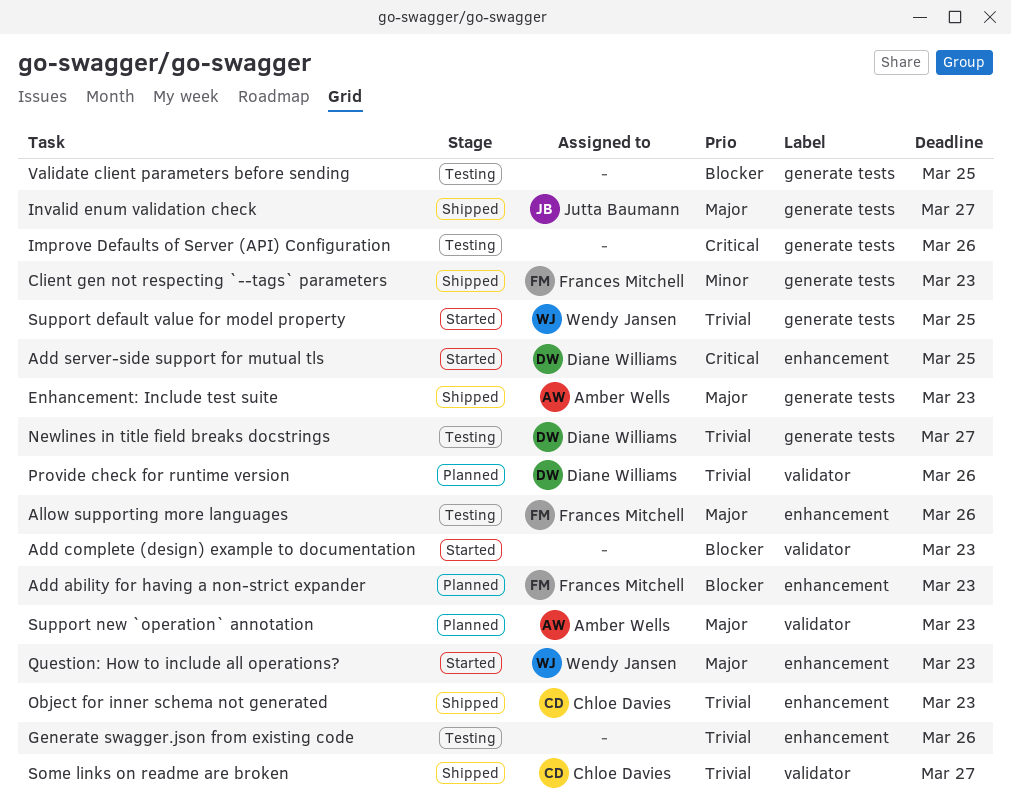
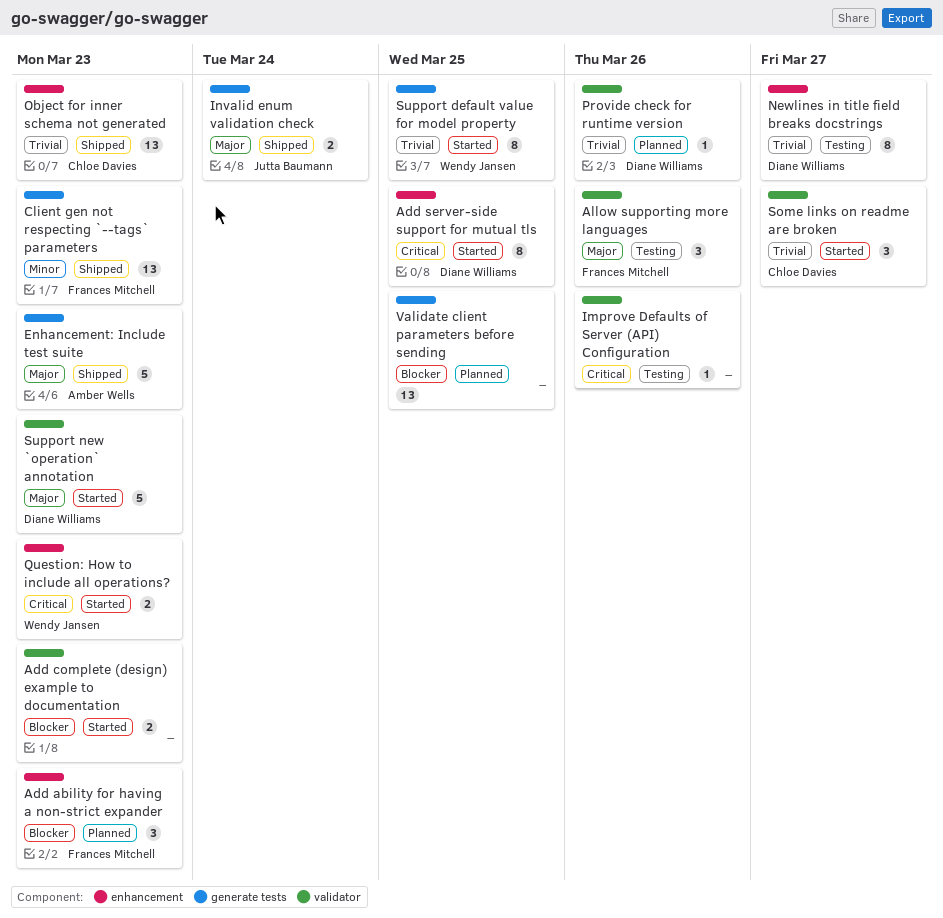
Allow supporting more languages, label: enhancement -> validator
Generate swagger.json from existing code: present -> none
Improve Defaults of Server (API) Configuration, label: generate tests -> validator
Invalid enum validation check, due: Mar 27 -> Mar 24
Newlines in title field breaks docstrings, label: generate tests -> enhancement
Question: How to include all operations?, priority: Major -> Critical
Some links on readme are broken, status: Shipped -> Started
Support new `operation` annotation, status: Planned -> Started
Support new `operation` annotation, owner: Amber Wells -> Diane Williams
Validate client parameters before sending, status: Testing -> Planned

